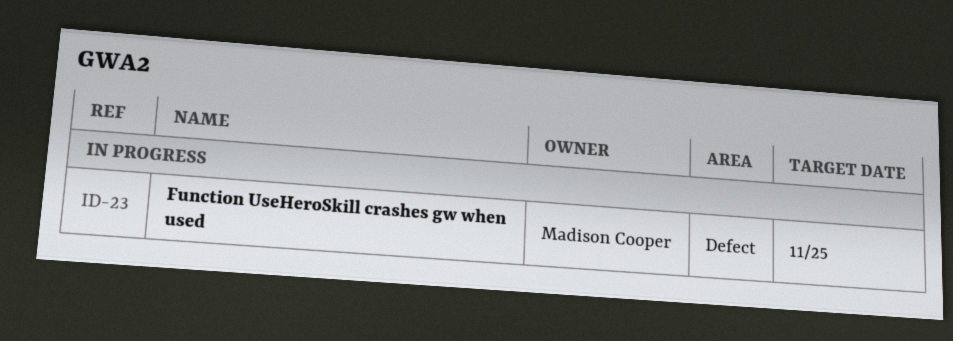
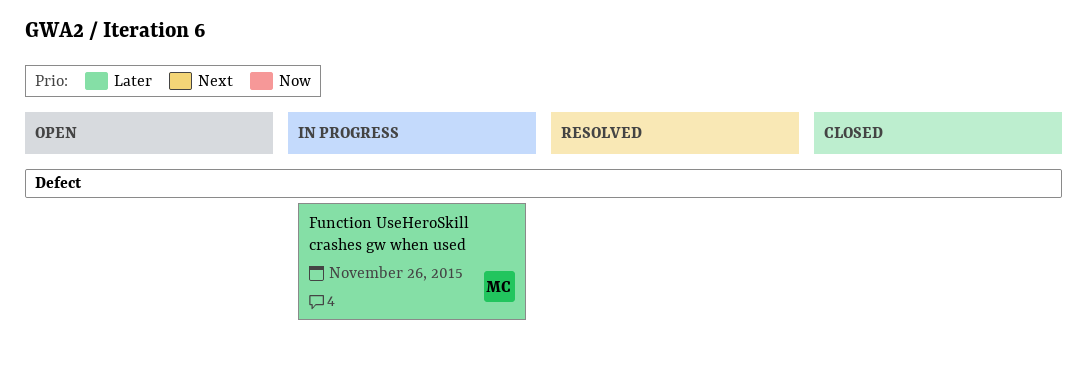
Function UseHeroSkill crashes gw when used, due: Nov 25 -> Nov 26

